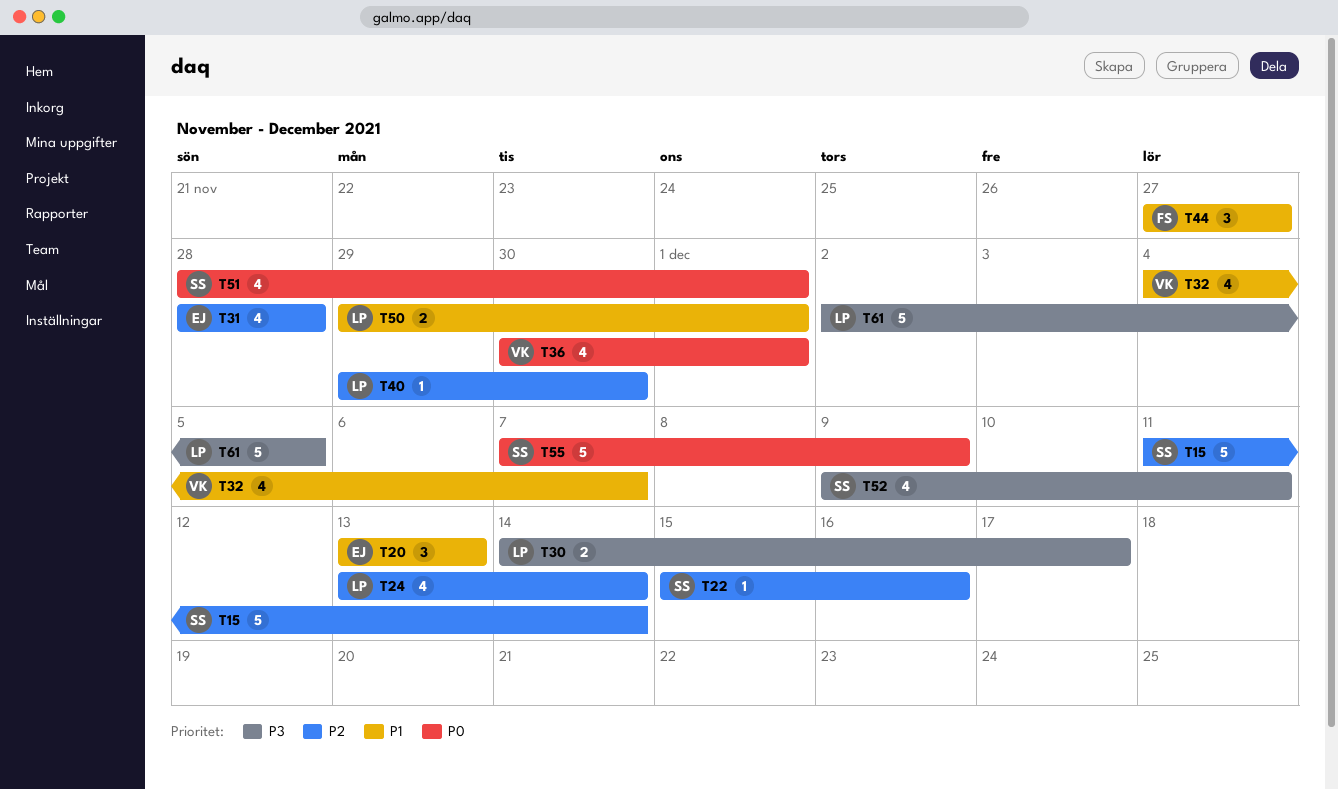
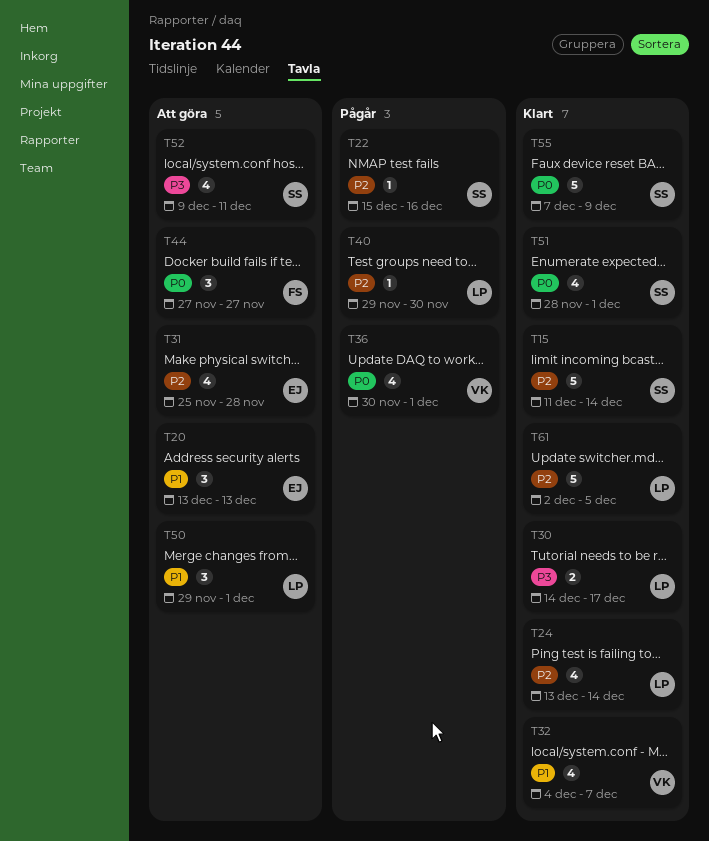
T31, start: Nov 28 -> Nov 25
T44, priority: P1 -> P0
T50, estimate: 2 -> 3
T61, priority: P3 -> P2

